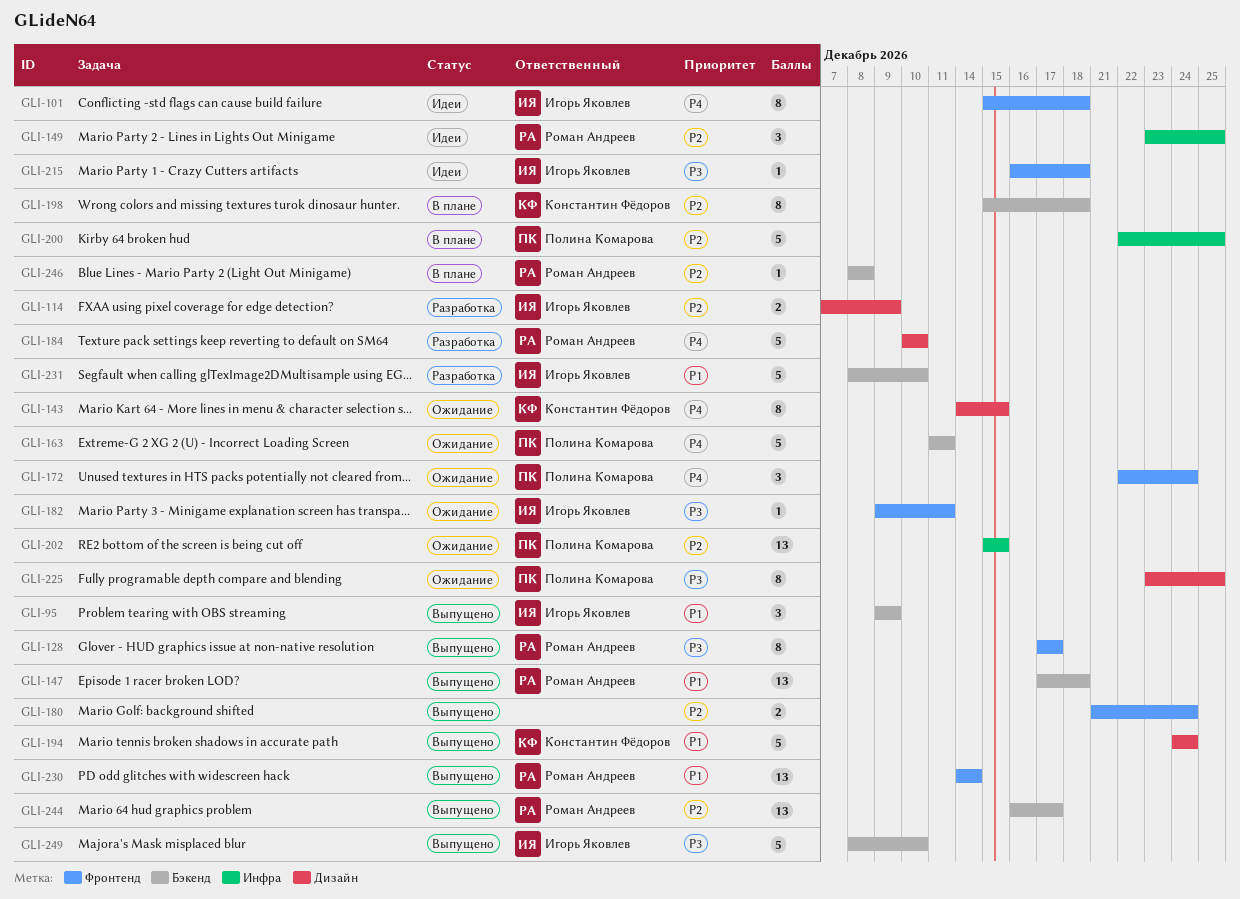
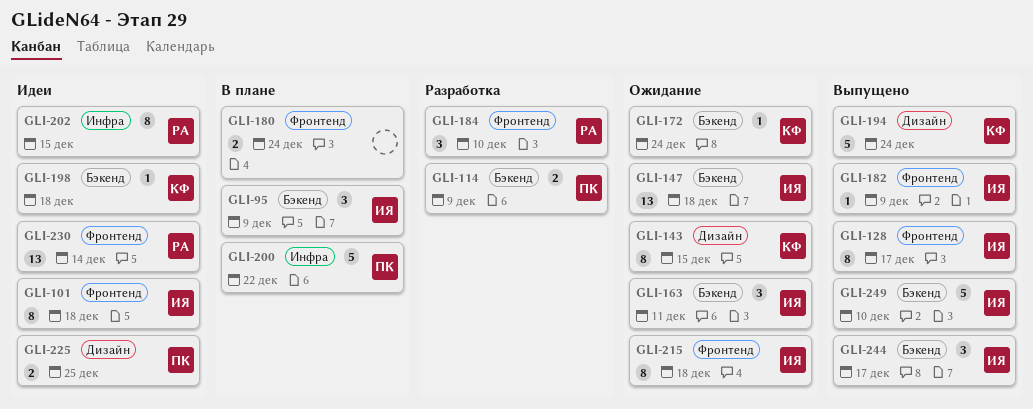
GLI-95, status: Выпущено -> В плане
GLI-114, owner: Игорь Яковлев -> Полина Комарова
GLI-114, label: Дизайн -> Бэкенд
GLI-128, owner: Роман Андреев -> Игорь Яковлев
GLI-147, status: Выпущено -> Ожидание
GLI-147, owner: Роман Андреев -> Игорь Яковлев
GLI-149: present -> none
GLI-163, owner: Полина Комарова -> Игорь Яковлев
GLI-163, estimate: 5 -> 3
GLI-172, owner: Полина Комарова -> Константин Фёдоров
GLI-172, label: Фронтенд -> Бэкенд
GLI-172, estimate: 3 -> 1
GLI-180, status: Выпущено -> В плане
GLI-182, status: Ожидание -> Выпущено
GLI-182, due: Dec 11 -> Dec 9
GLI-184, label: Дизайн -> Фронтенд
GLI-184, estimate: 5 -> 3
GLI-198, status: В плане -> Идеи
GLI-198, estimate: 8 -> 1
GLI-200, due: Dec 25 -> Dec 22
GLI-202, status: Ожидание -> Идеи
GLI-202, owner: Полина Комарова -> Роман Андреев
GLI-202, estimate: 13 -> 8
GLI-215, status: Идеи -> Ожидание
GLI-215, estimate: 1 -> 8
GLI-225, status: Ожидание -> Идеи
GLI-225, estimate: 8 -> 2
GLI-230, status: Выпущено -> Идеи
GLI-231: present -> none
GLI-244, owner: Роман Андреев -> Игорь Яковлев
GLI-244, estimate: 13 -> 3
GLI-246: present -> none

